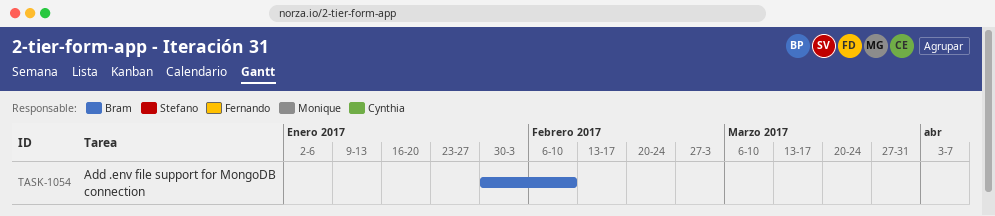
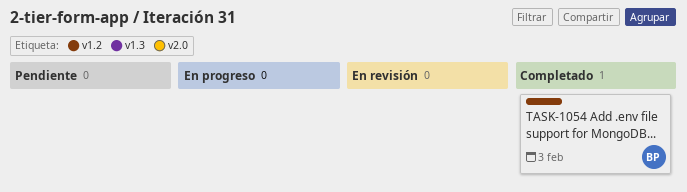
TASK-1054, due: Feb 10 -> Feb 3

